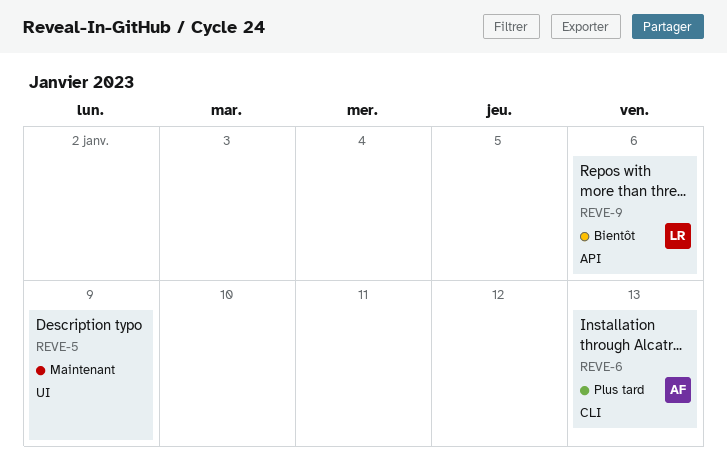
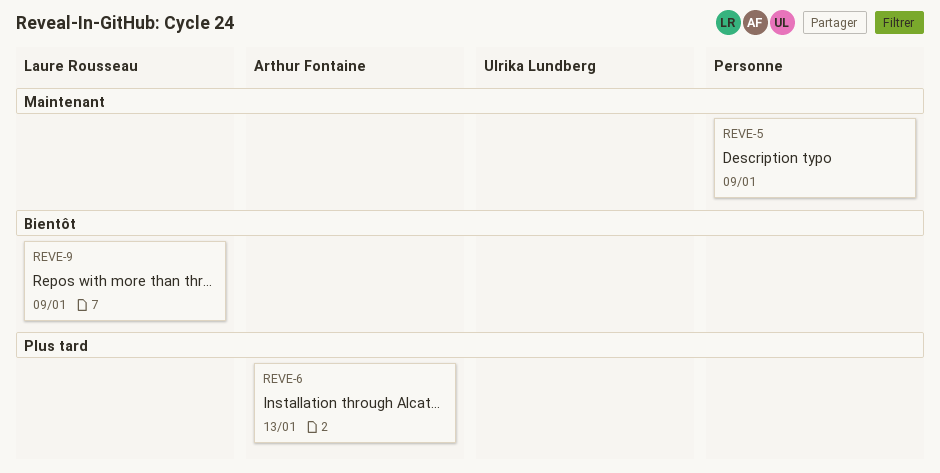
REVE-9, due: Jan 6 -> Jan 9

